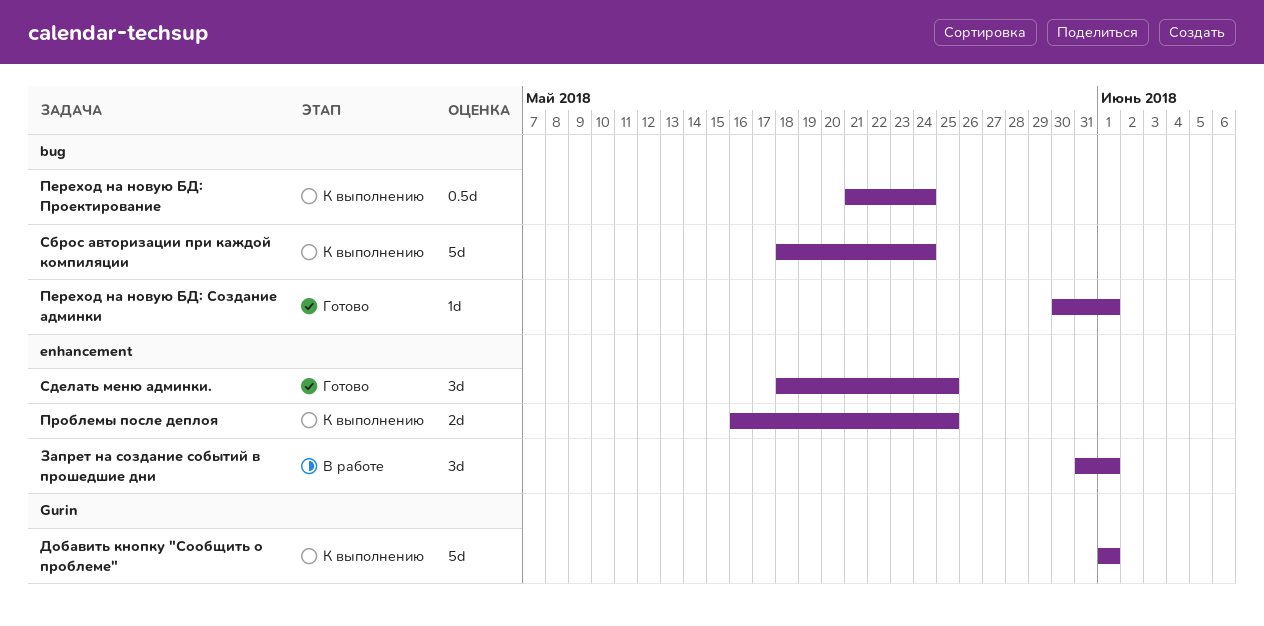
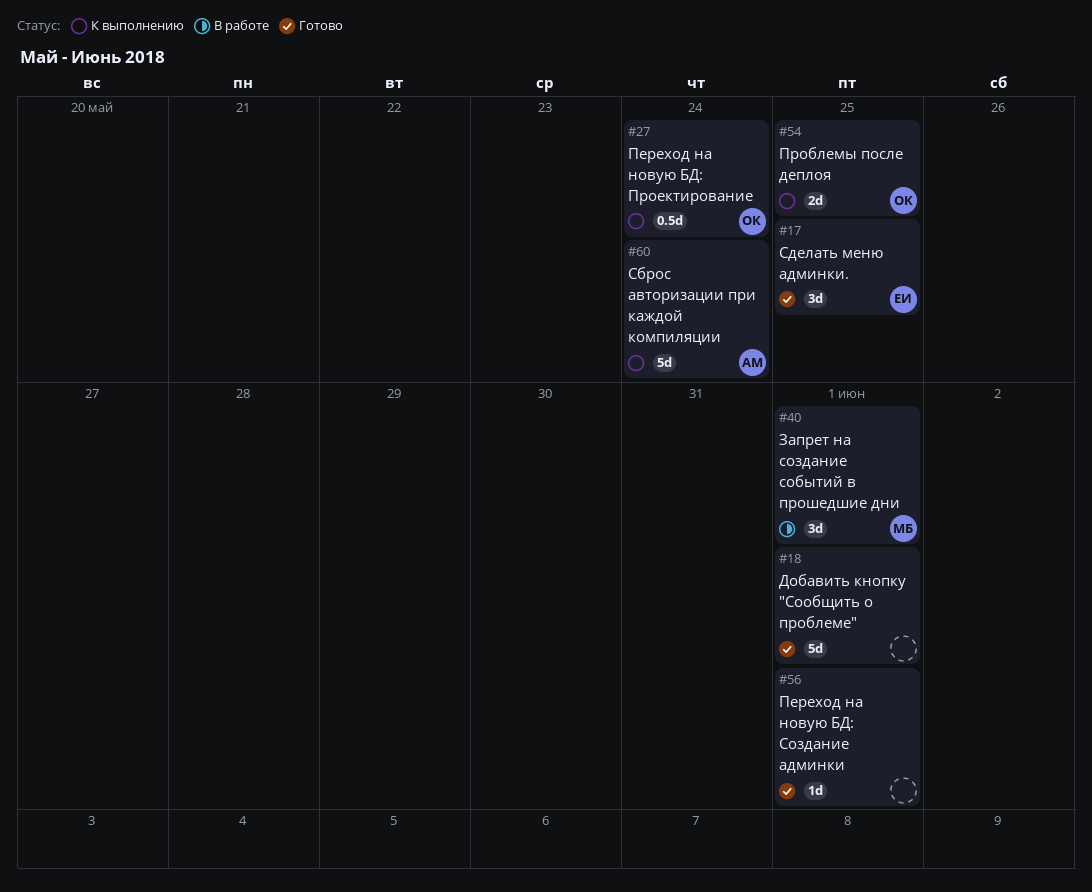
Добавить кнопку "Сообщить о проблеме", status: К выполнению -> Готово

